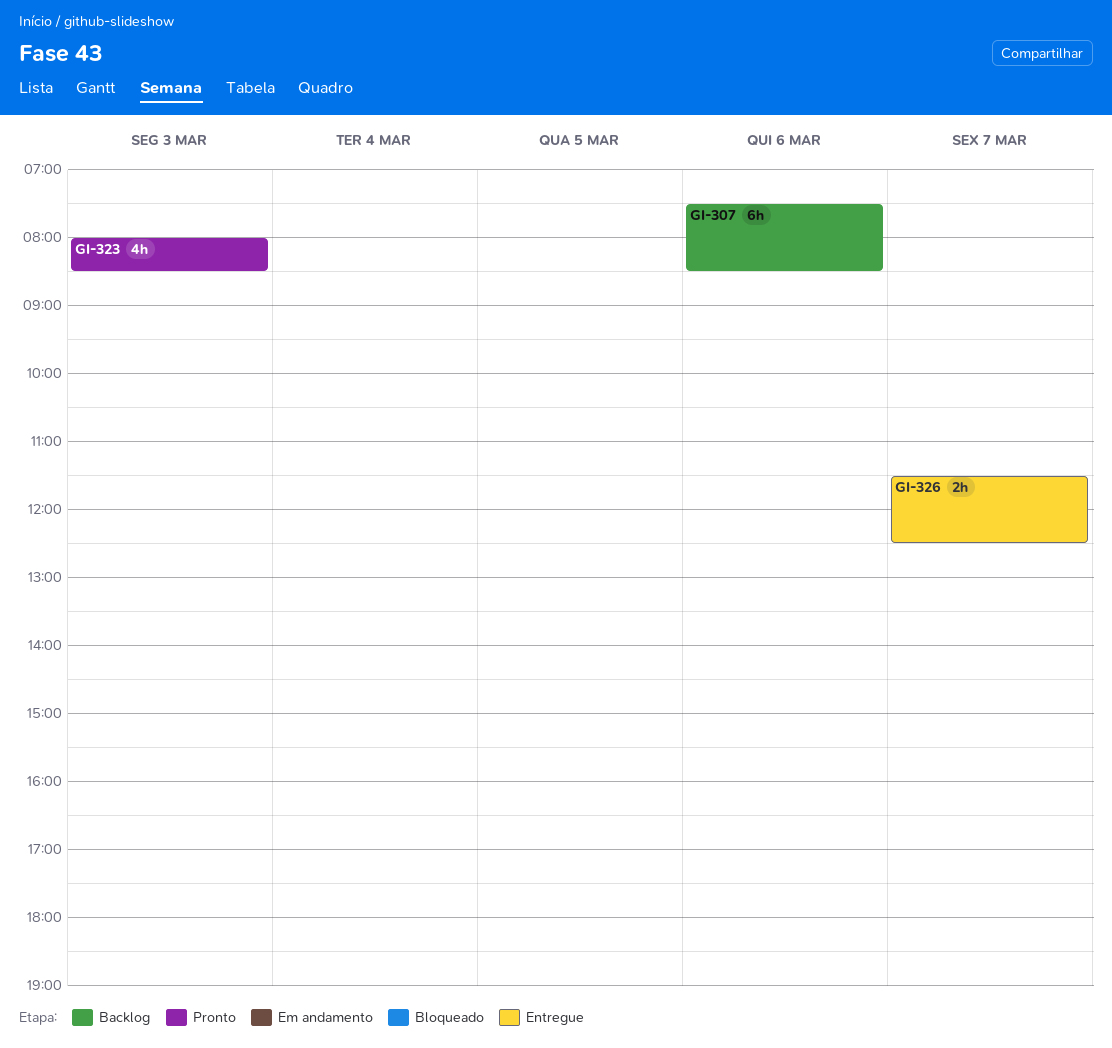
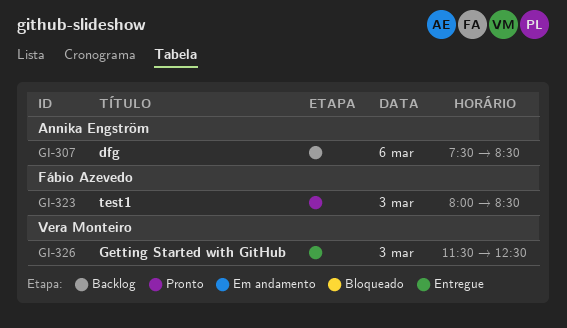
GI-326, day: Mar 7 -> Mar 3

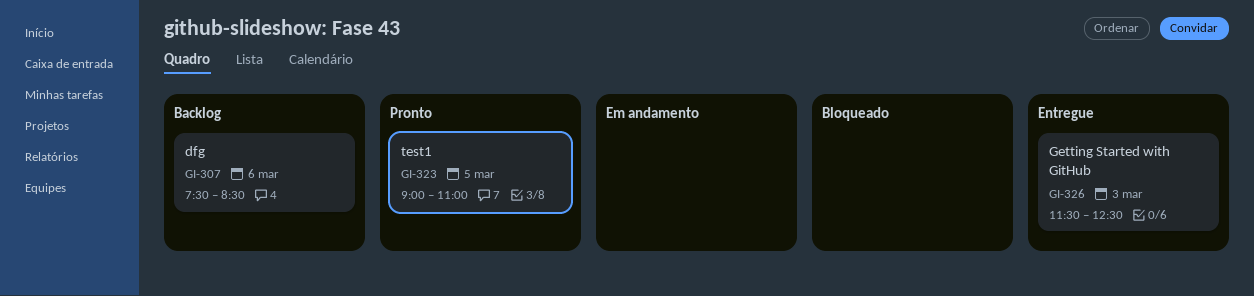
GI-323, day: Mar 3 -> Mar 5
GI-323, begins: 08:00 -> 09:00
GI-323, ends: 08:30 -> 11:00

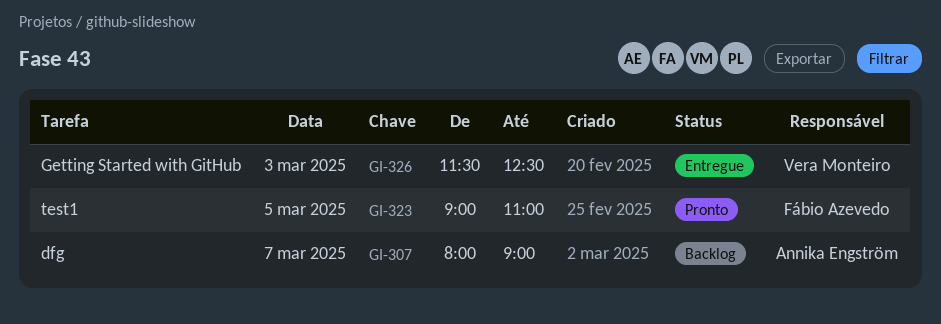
GI-307, day: Mar 6 -> Mar 7
GI-307, begins: 07:30 -> 08:00
GI-307, ends: 08:30 -> 09:00

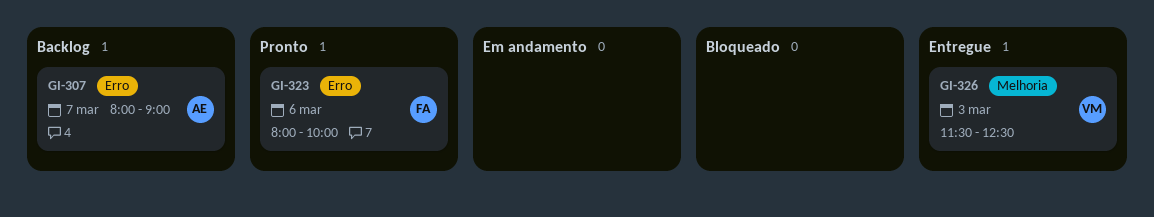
GI-323, day: Mar 5 -> Mar 6
GI-323, begins: 09:00 -> 08:00
GI-323, ends: 11:00 -> 10:00

